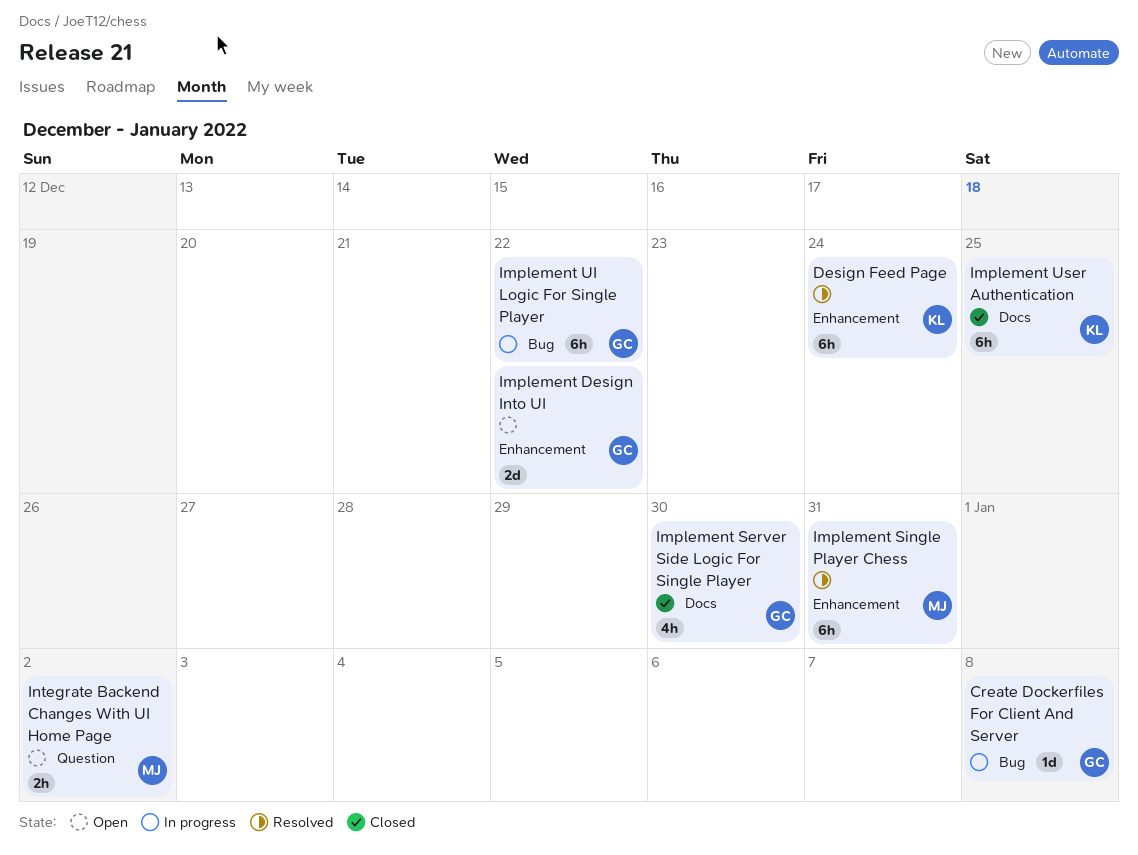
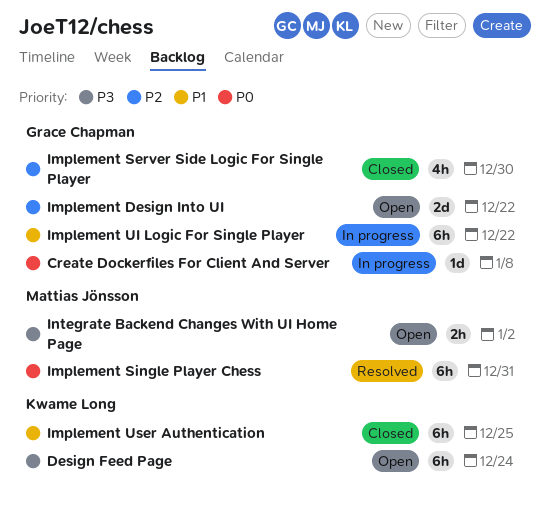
Design Feed Page, status: Resolved -> Open

